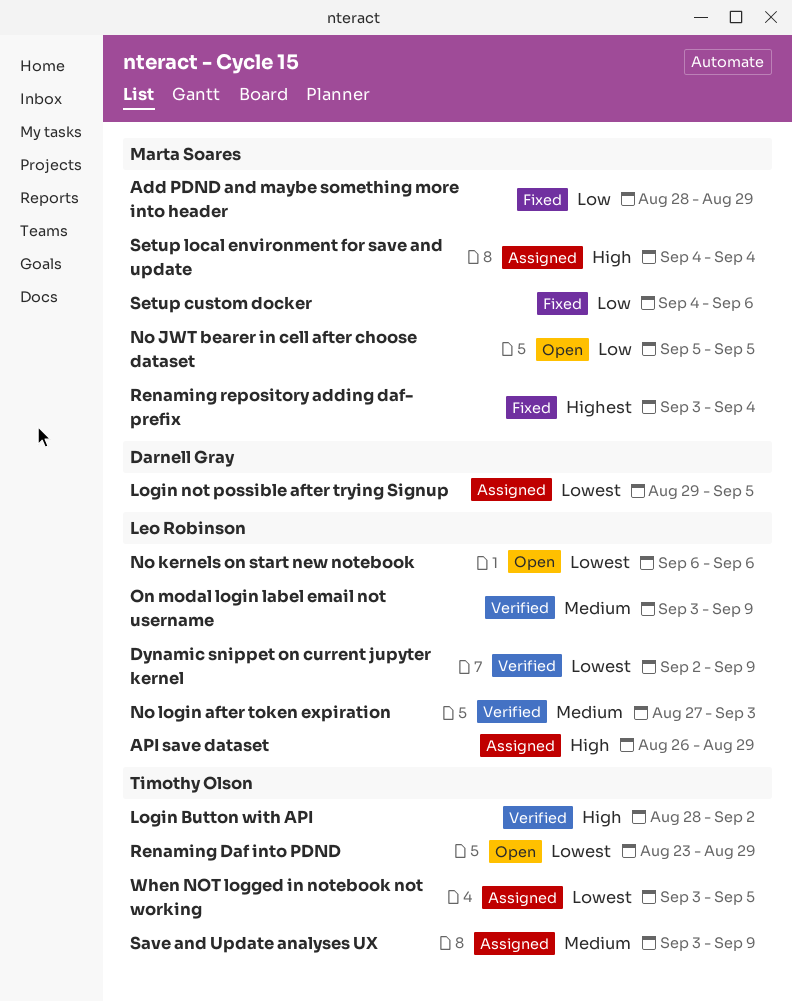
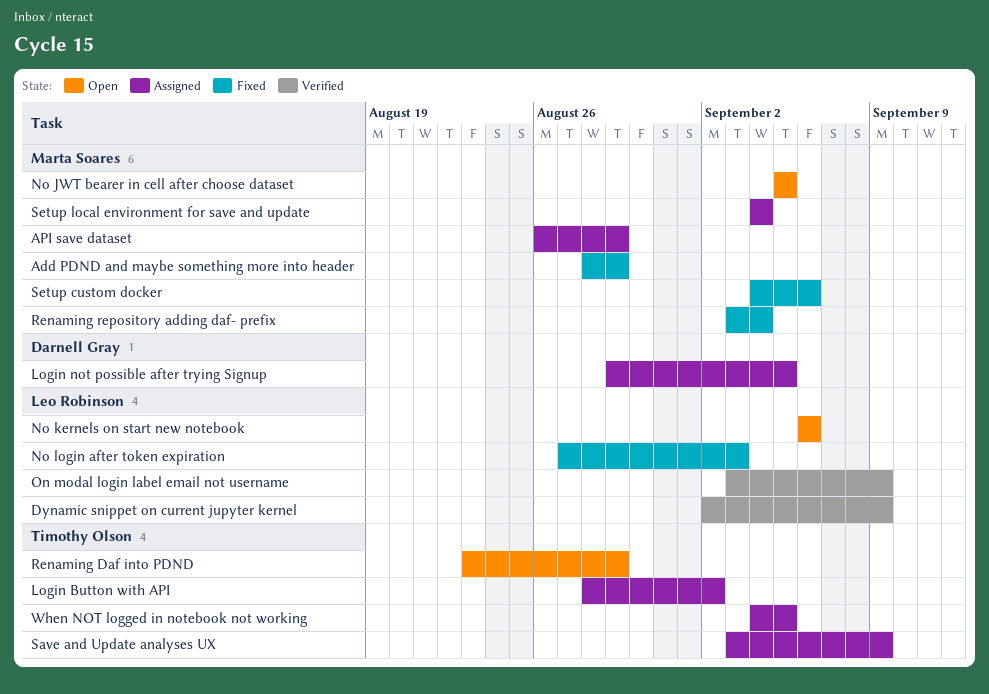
API save dataset, owner: Leo Robinson -> Marta Soares
Login Button with API, status: Verified -> Assigned
No login after token expiration, status: Verified -> Fixed
When NOT logged in notebook not working, start: Sep 3 -> Sep 4

